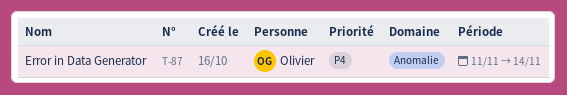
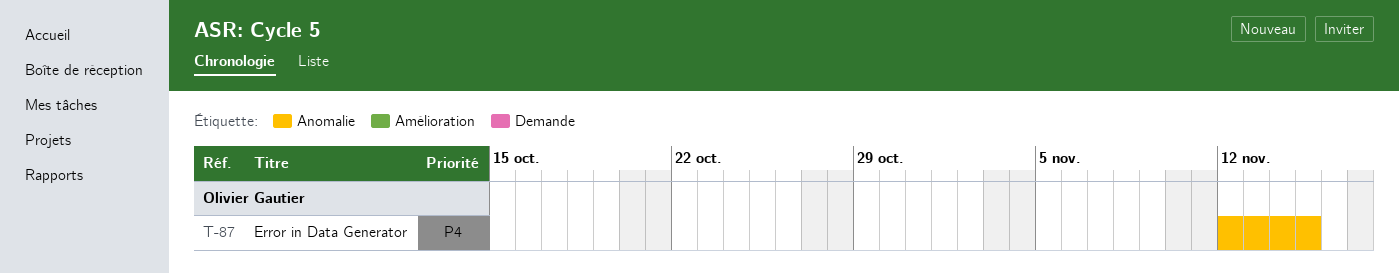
T-87, start: Nov 11 -> Nov 12
T-87, due: Nov 14 -> Nov 15

